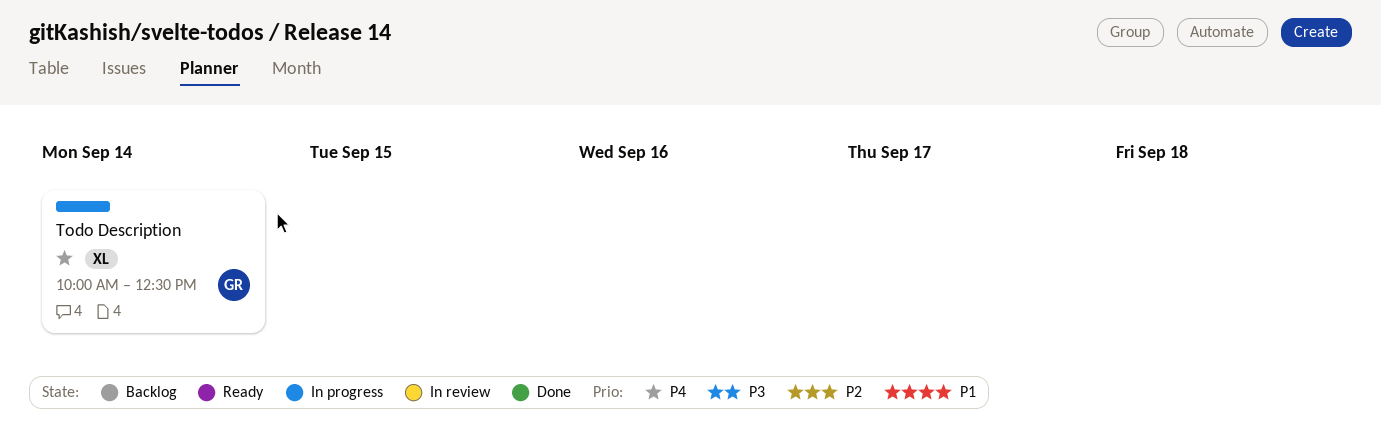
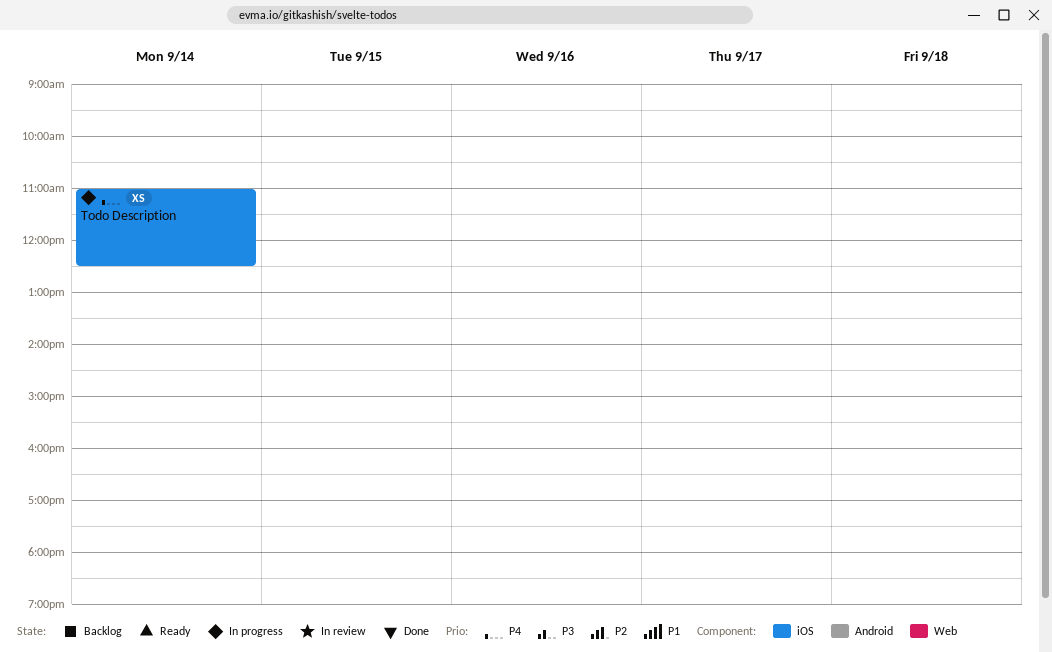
Todo Description, estimate: XL -> XS
Todo Description, begins: 10:00 -> 11:00

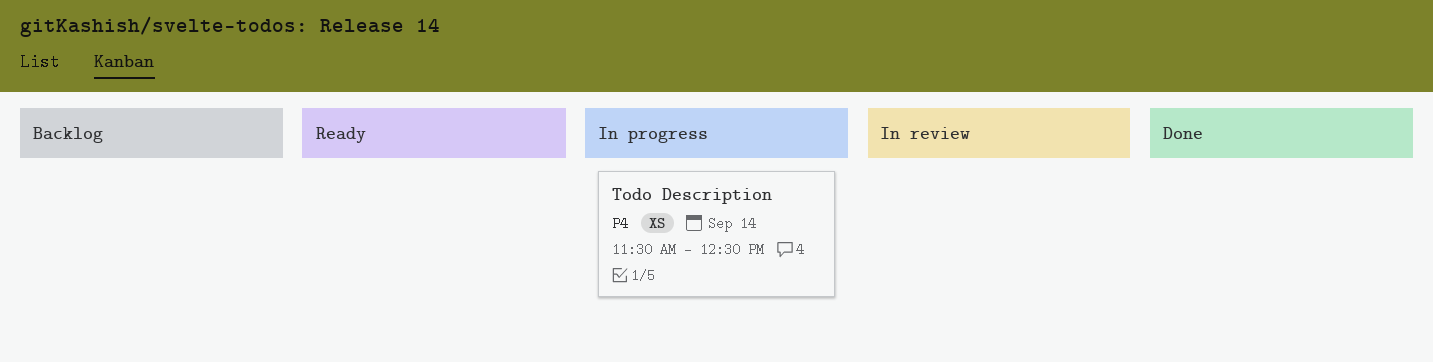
Todo Description, begins: 11:00 -> 11:30

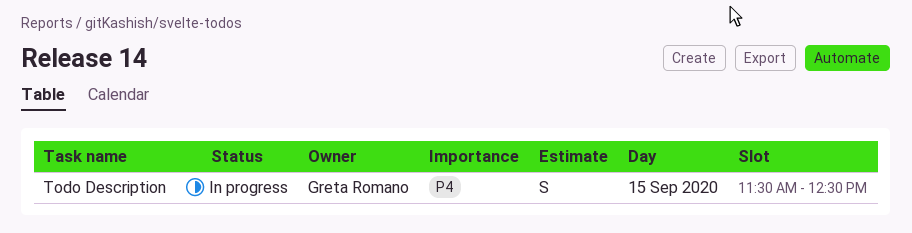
Todo Description, estimate: XS -> S
Todo Description, day: Sep 14 -> Sep 15

